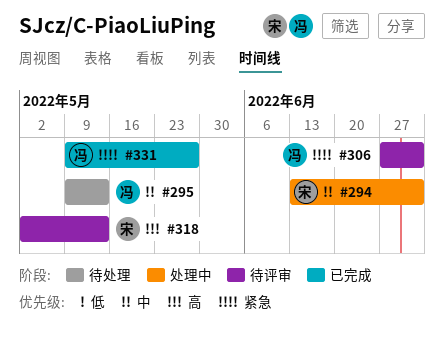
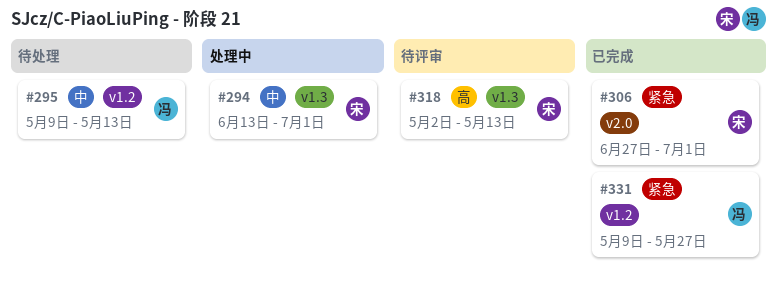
#306, status: 待评审 -> 已完成
#306, owner: 冯 -> 宋

